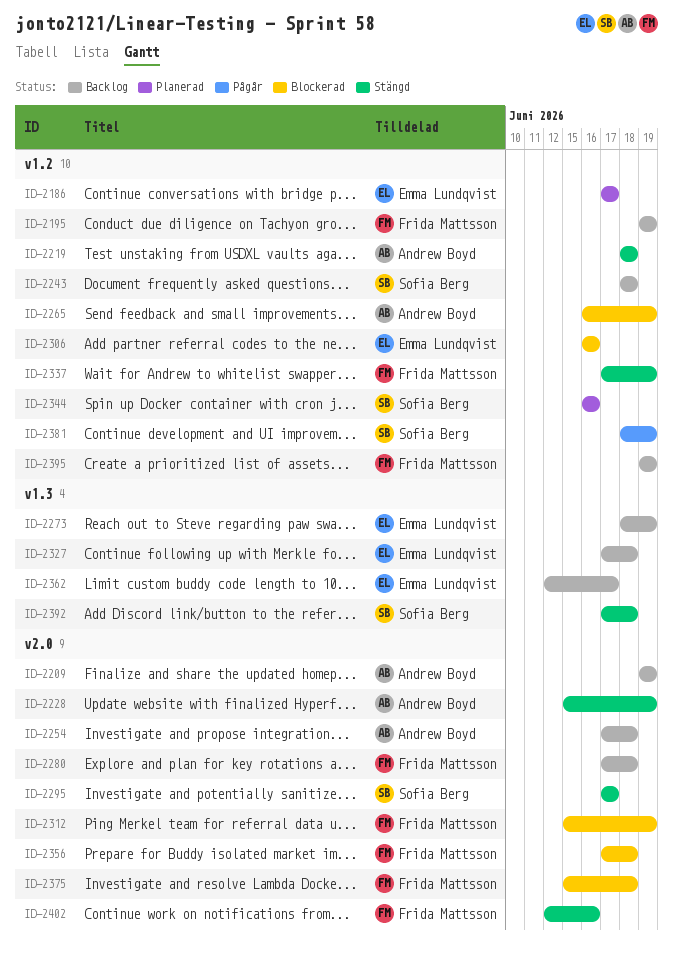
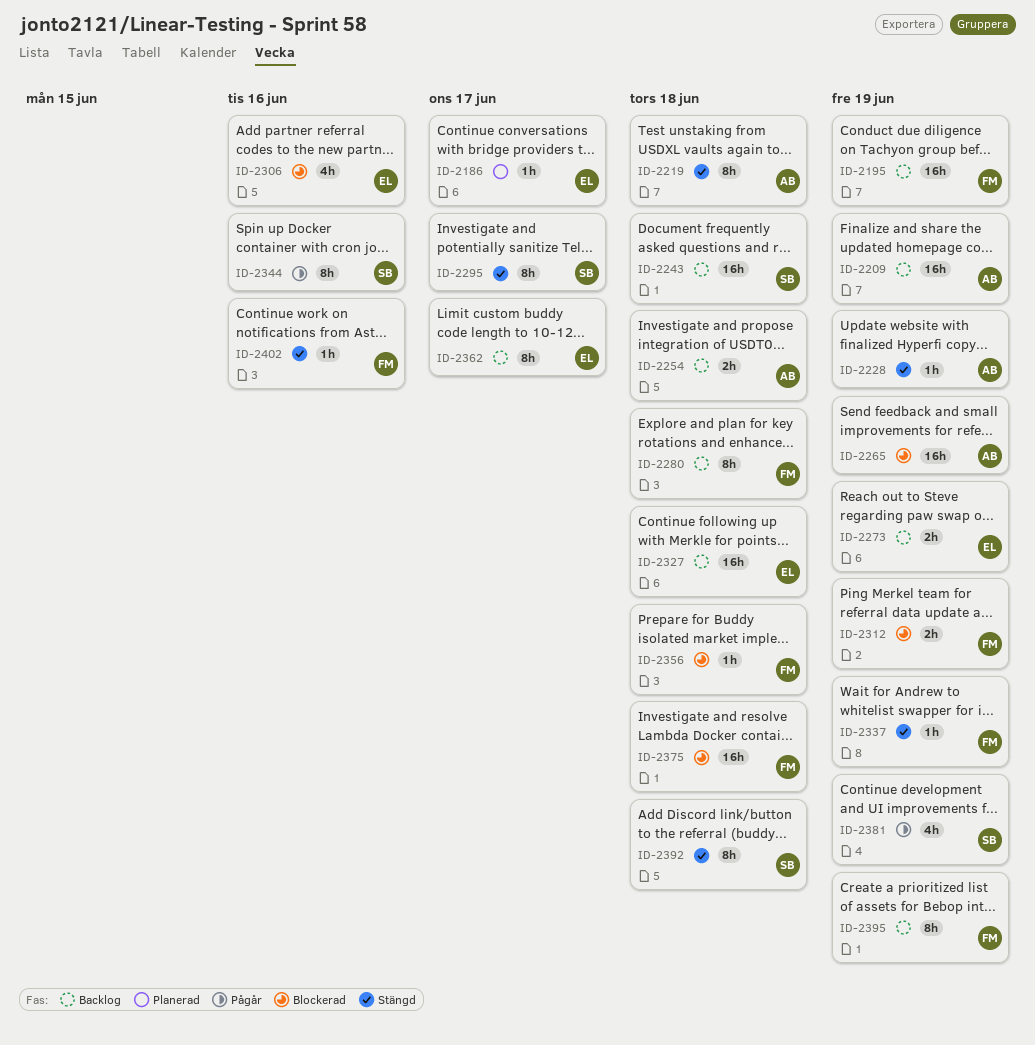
ID-2344, status: Planerad -> Pågår

